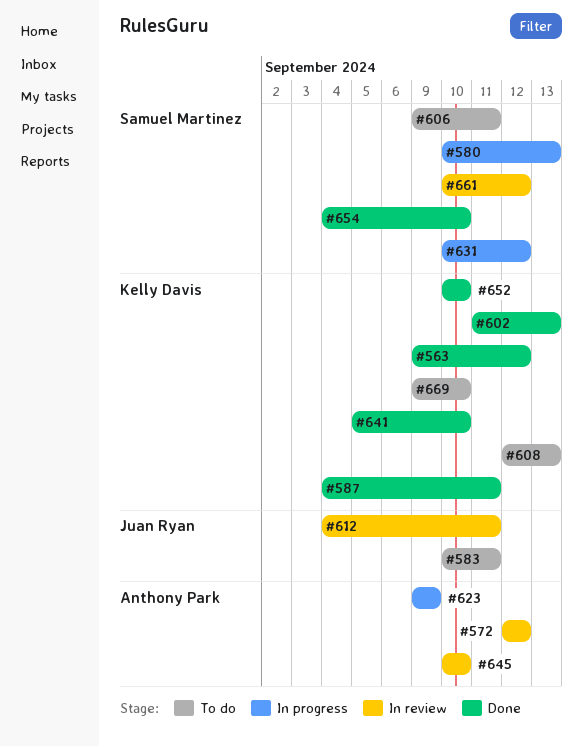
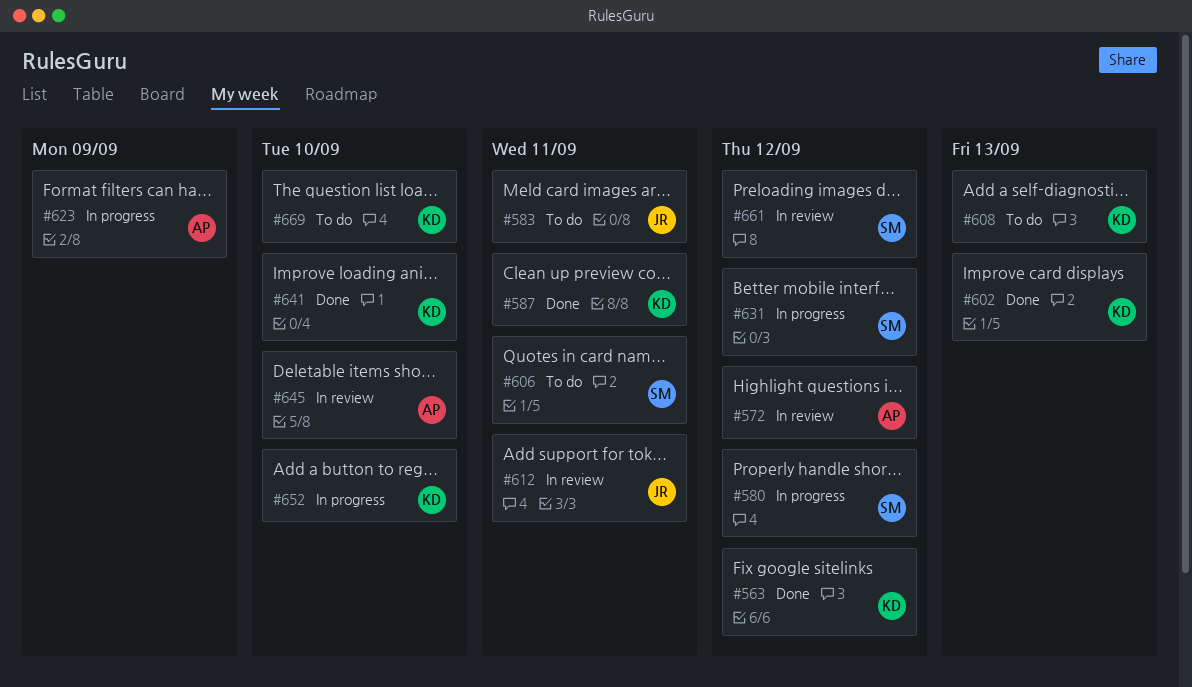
#580, due: Sep 13 -> Sep 12
#652, status: Done -> In progress
#654: present -> none

